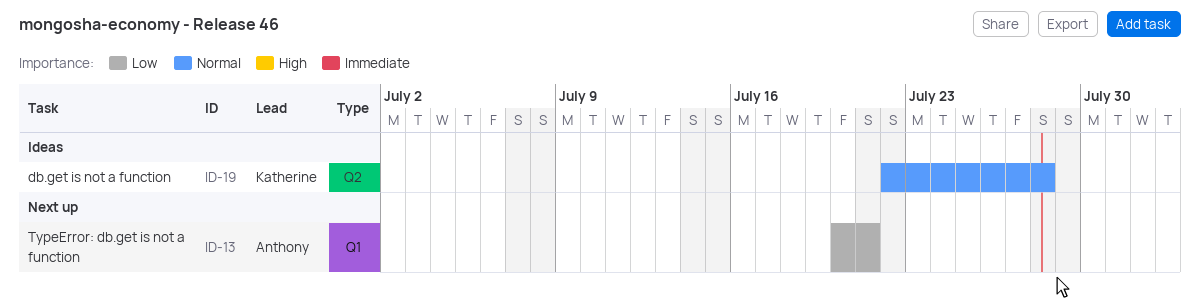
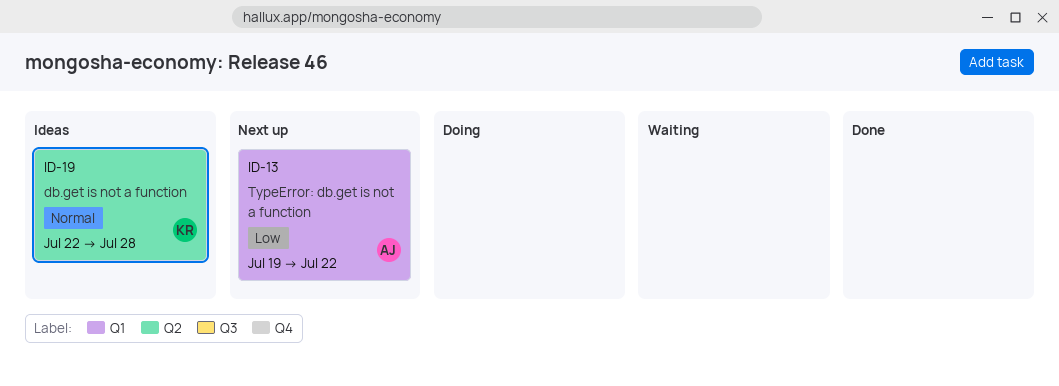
ID-13, start: Jul 20 -> Jul 19
ID-13, due: Jul 21 -> Jul 22

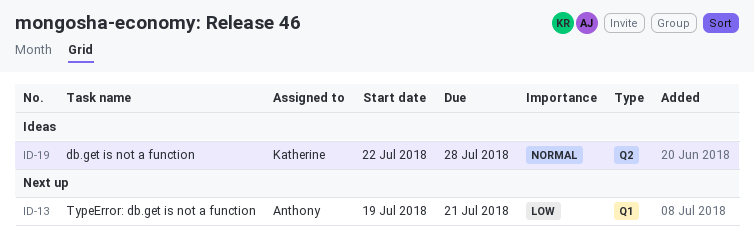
ID-13, due: Jul 22 -> Jul 21

